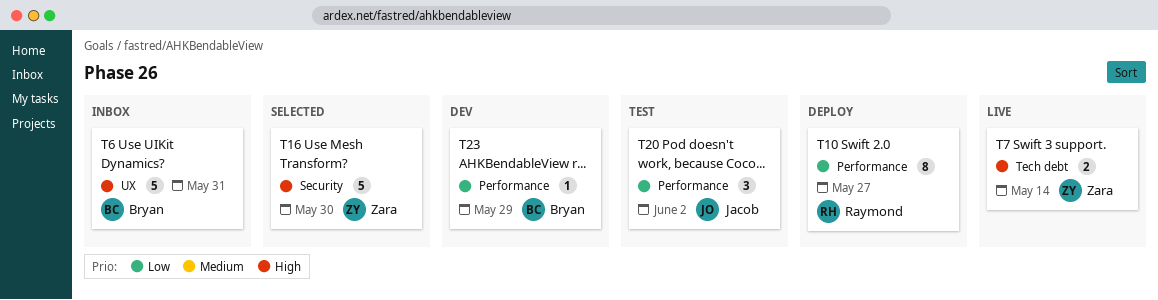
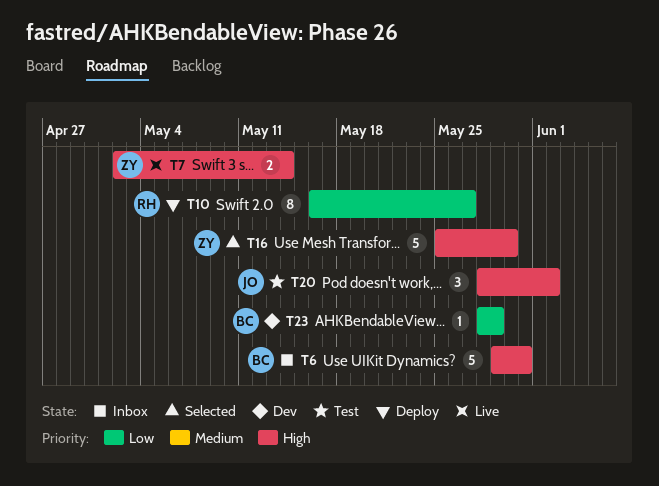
T20, priority: Low -> High

